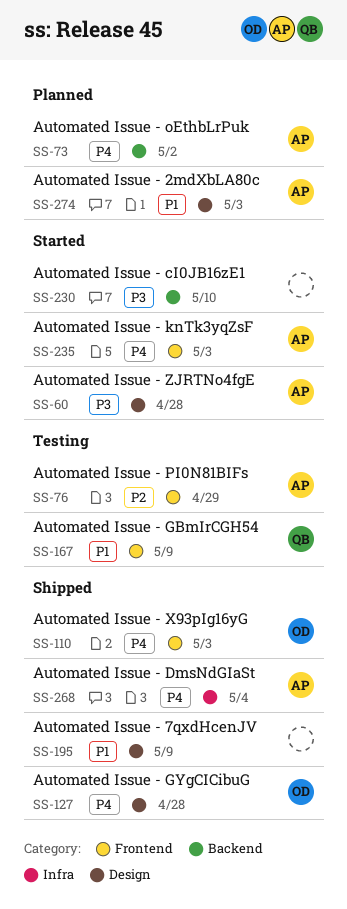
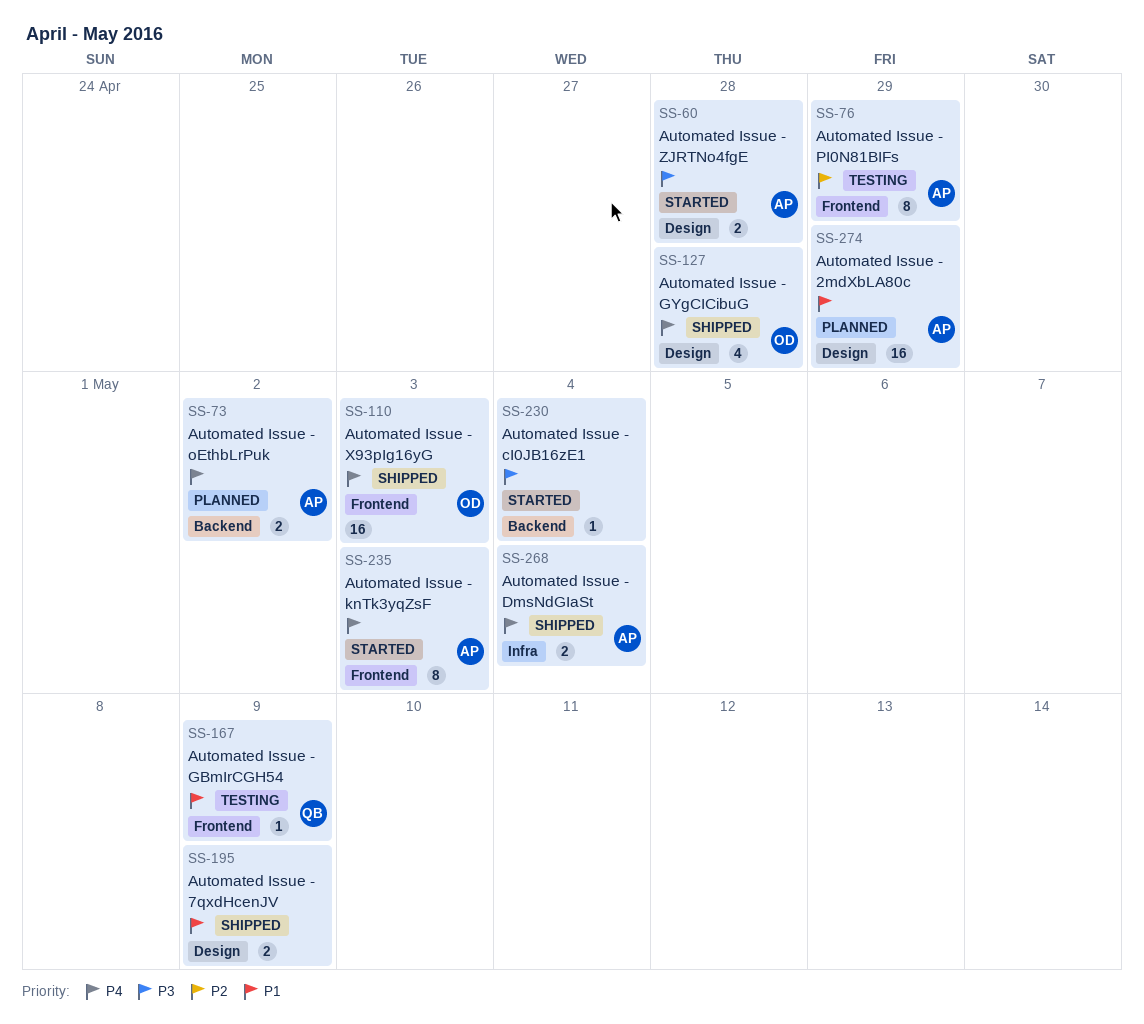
SS-230, due: May 10 -> May 4
SS-274, due: May 3 -> Apr 29

